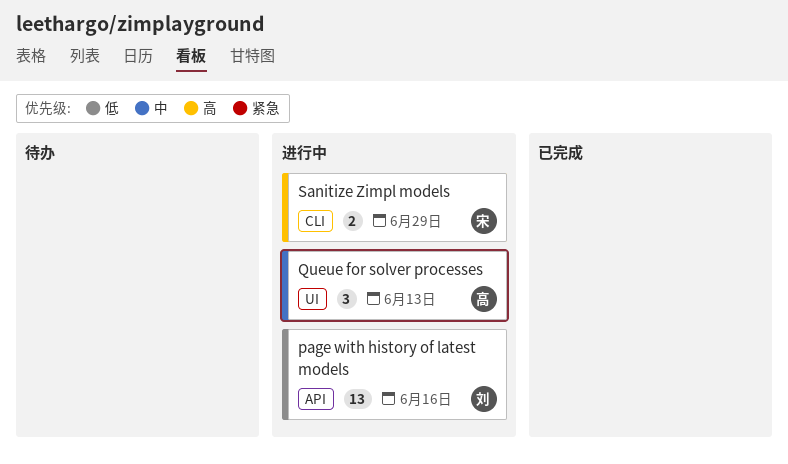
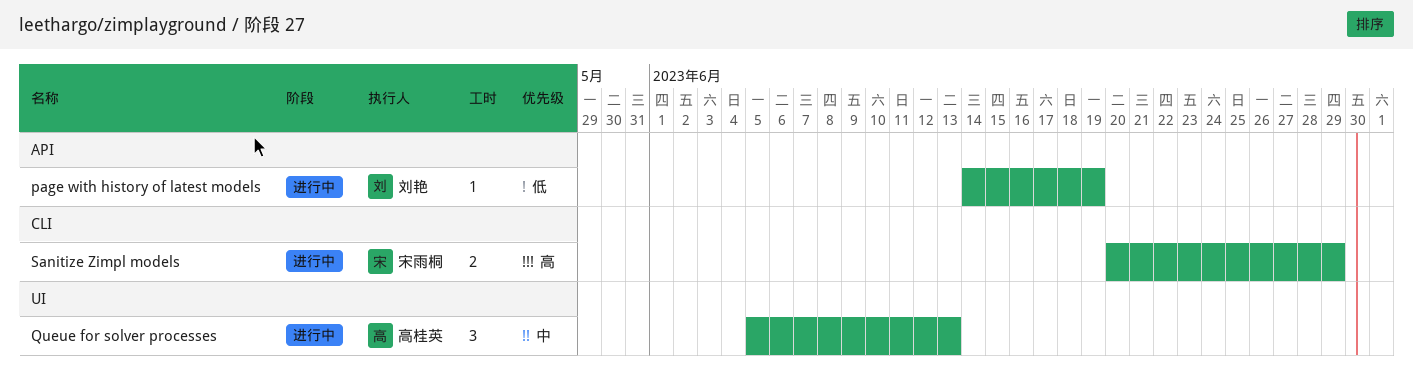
page with history of latest models, estimate: 13 -> 1
page with history of latest models, due: Jun 16 -> Jun 19

